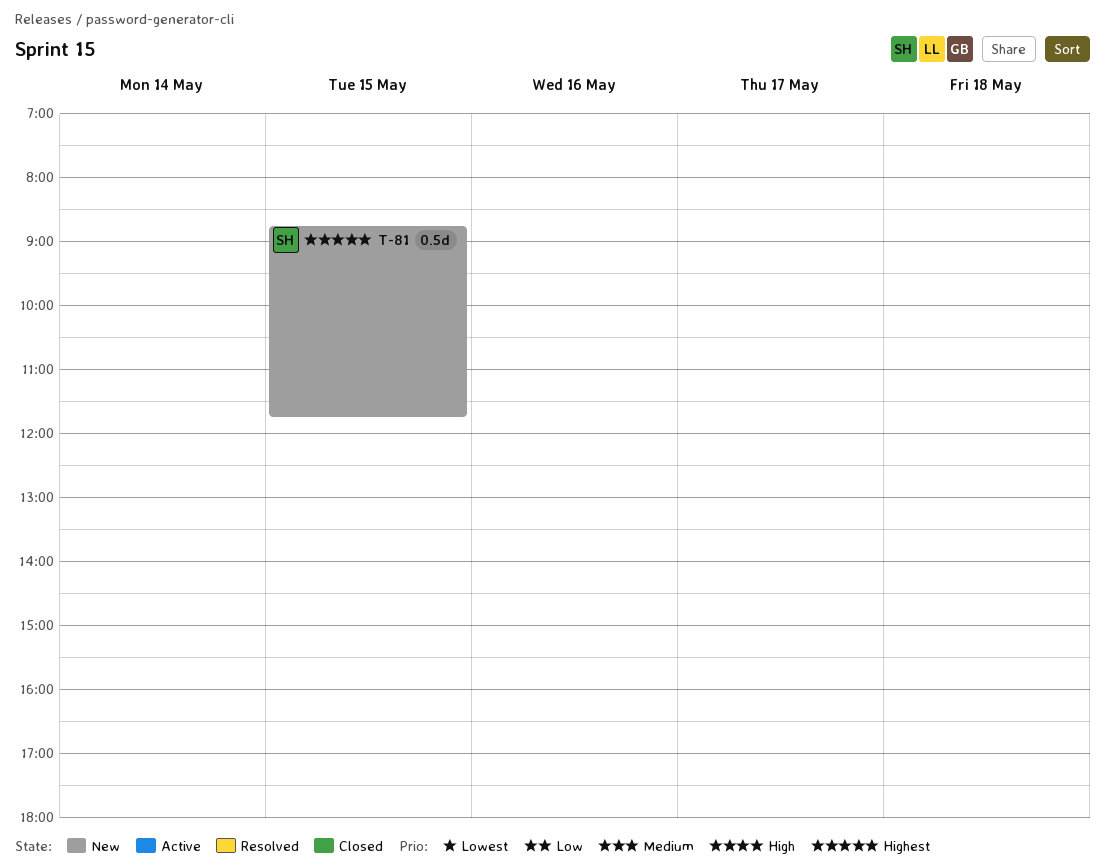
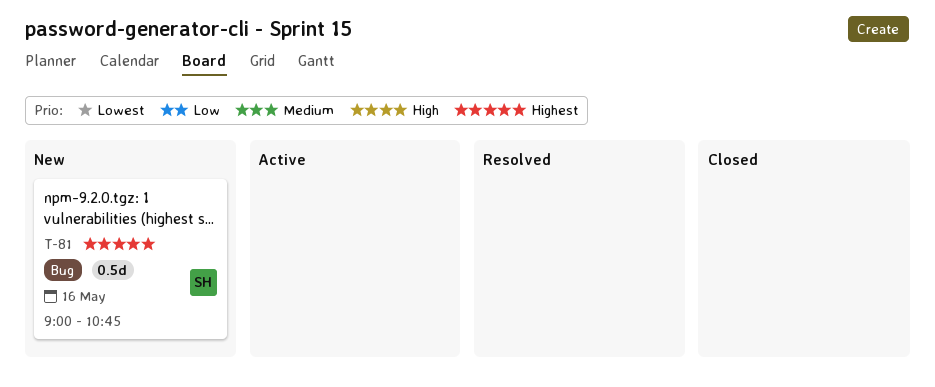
T-81, day: May 15 -> May 16
T-81, begins: 08:45 -> 09:00
T-81, ends: 11:45 -> 10:45

